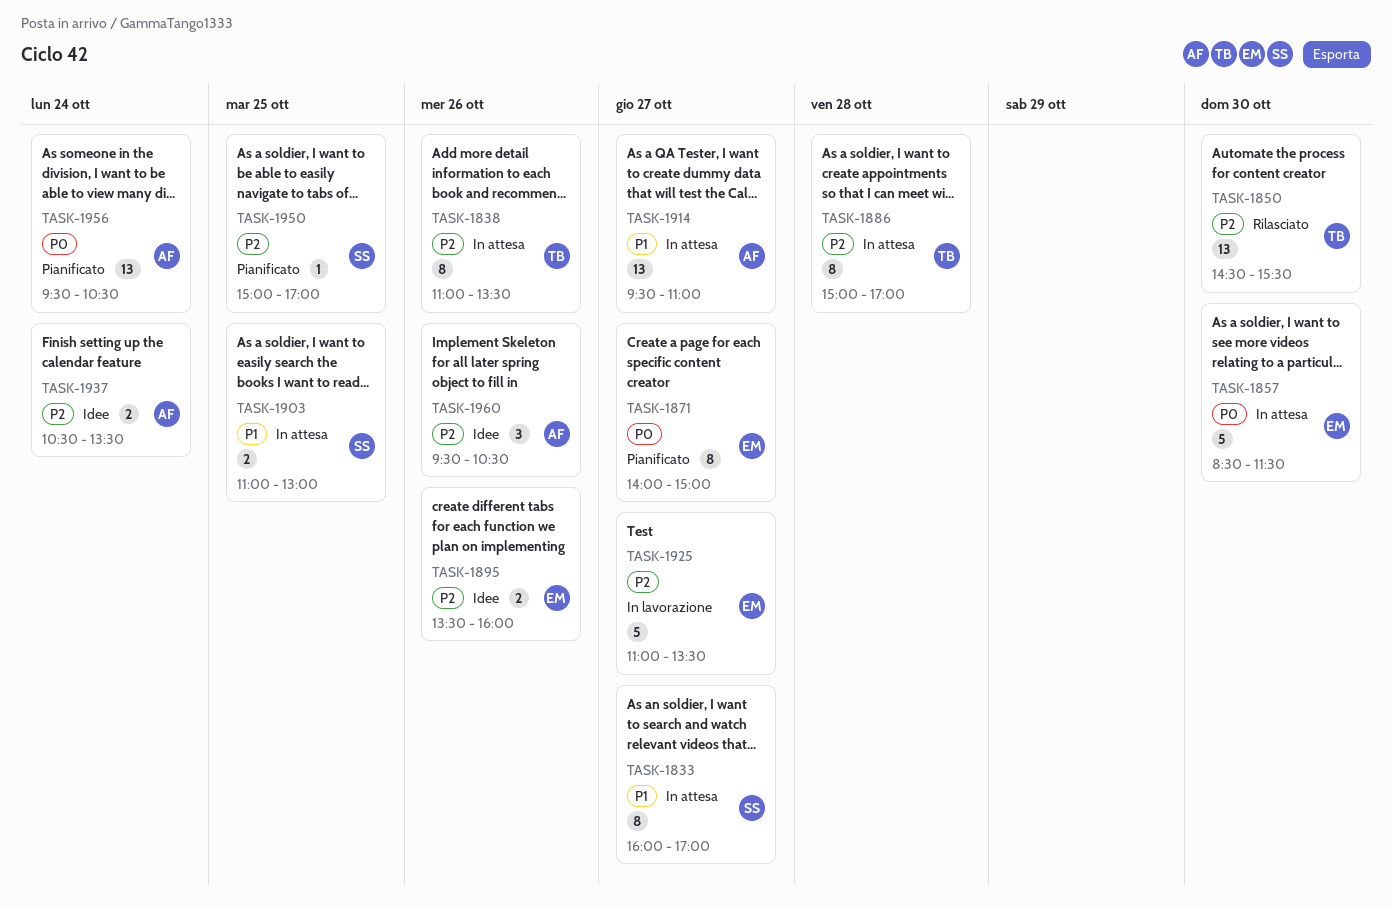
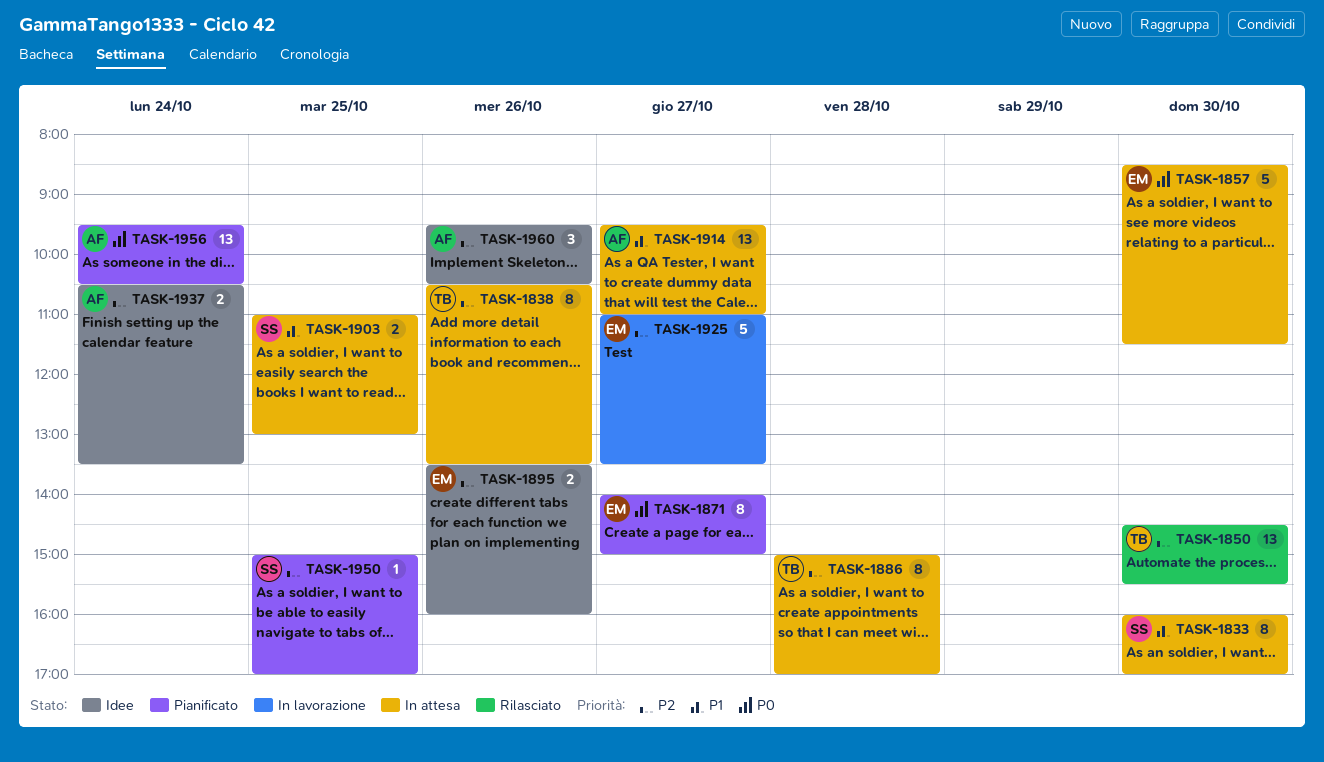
TASK-1833, day: Oct 27 -> Oct 30
TASK-1838, begins: 11:00 -> 10:30

